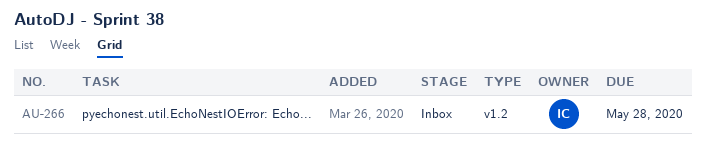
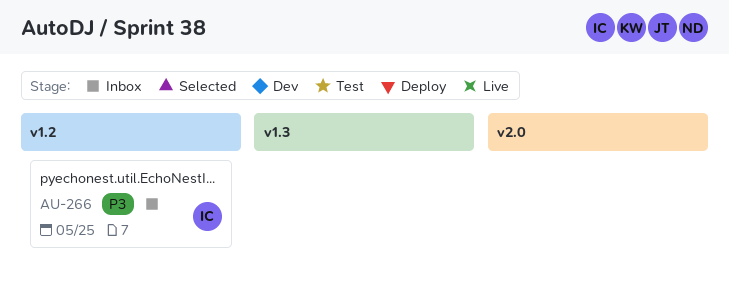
AU-266, due: May 28 -> May 25

